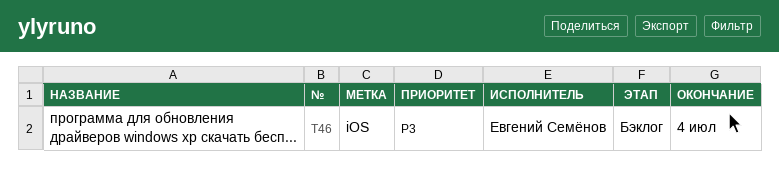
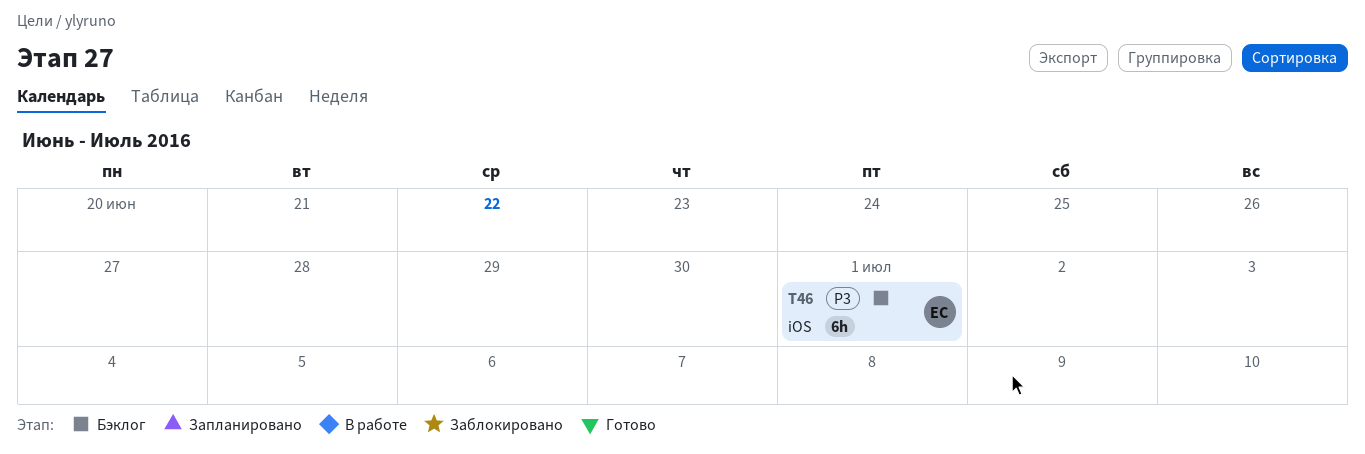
T46, due: Jul 4 -> Jul 1

